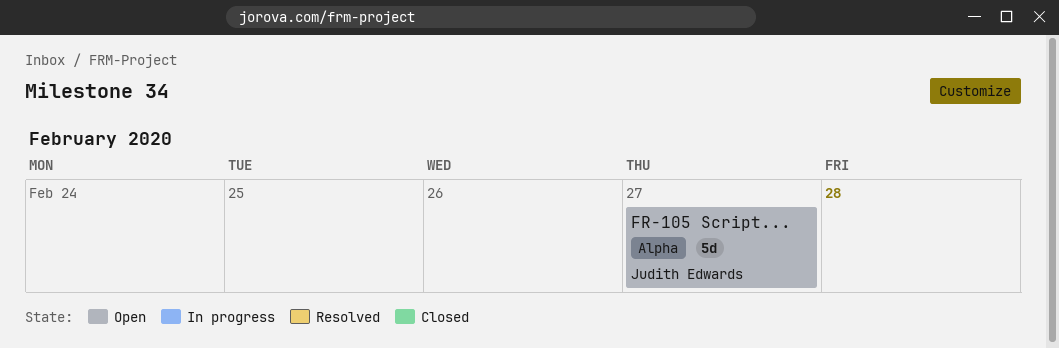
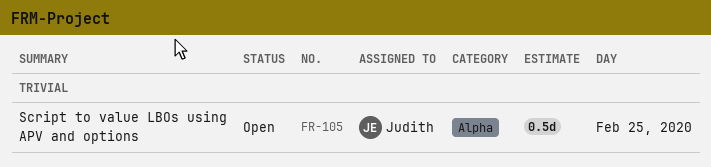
FR-105, estimate: 5d -> 0.5d
FR-105, day: Feb 27 -> Feb 25

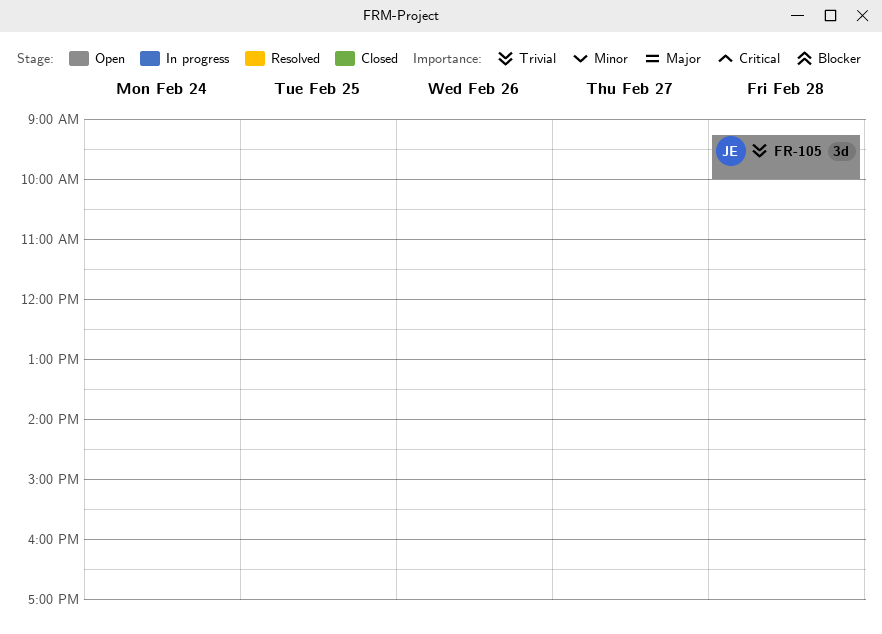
FR-105, estimate: 0.5d -> 3d
FR-105, day: Feb 25 -> Feb 28

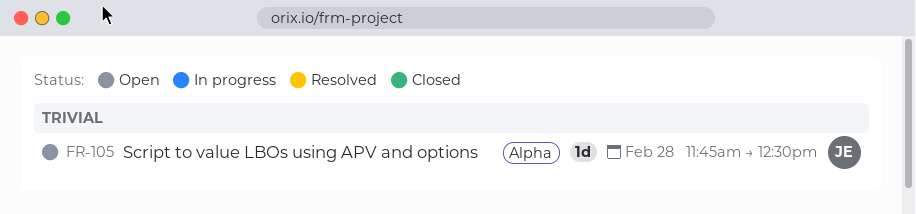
FR-105, estimate: 3d -> 1d
FR-105, begins: 09:15 -> 11:45
FR-105, ends: 10:00 -> 12:30

